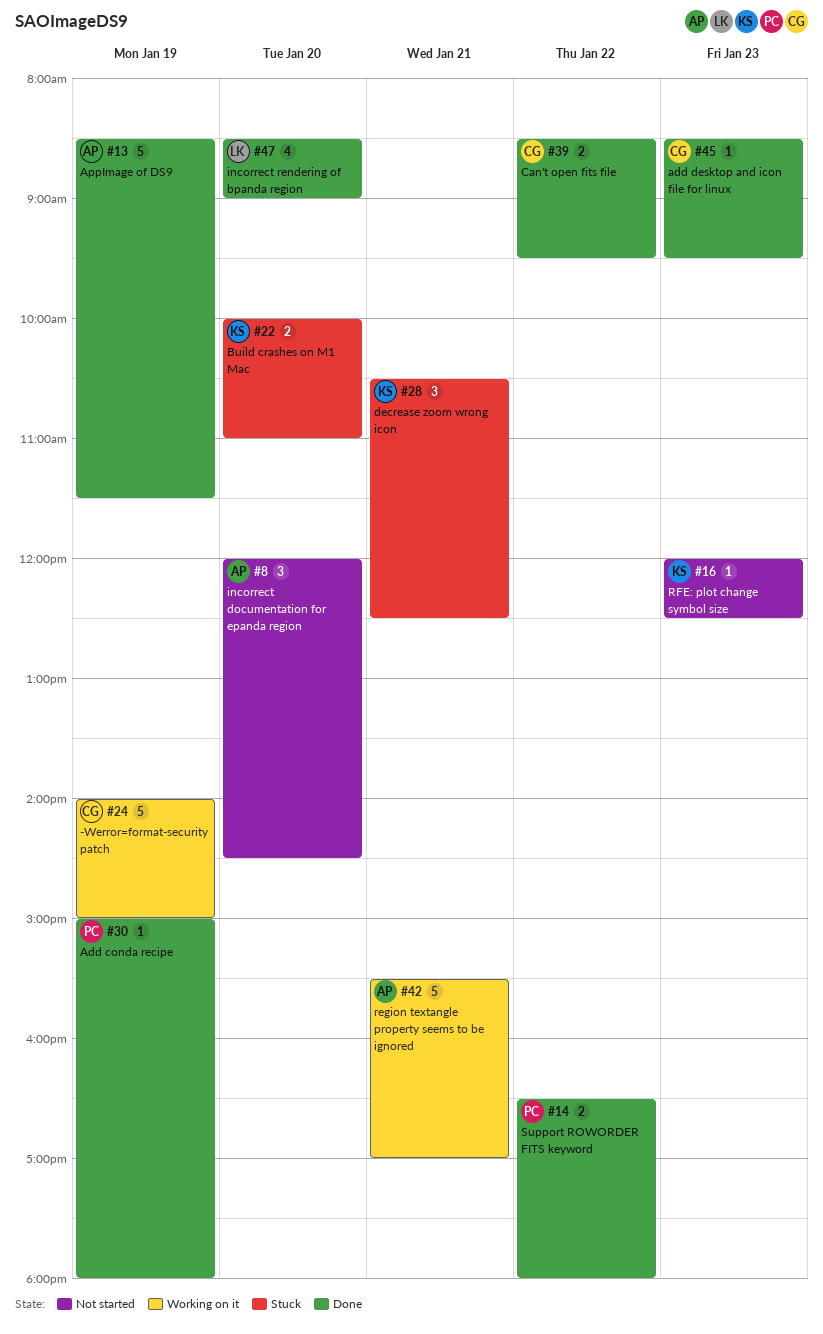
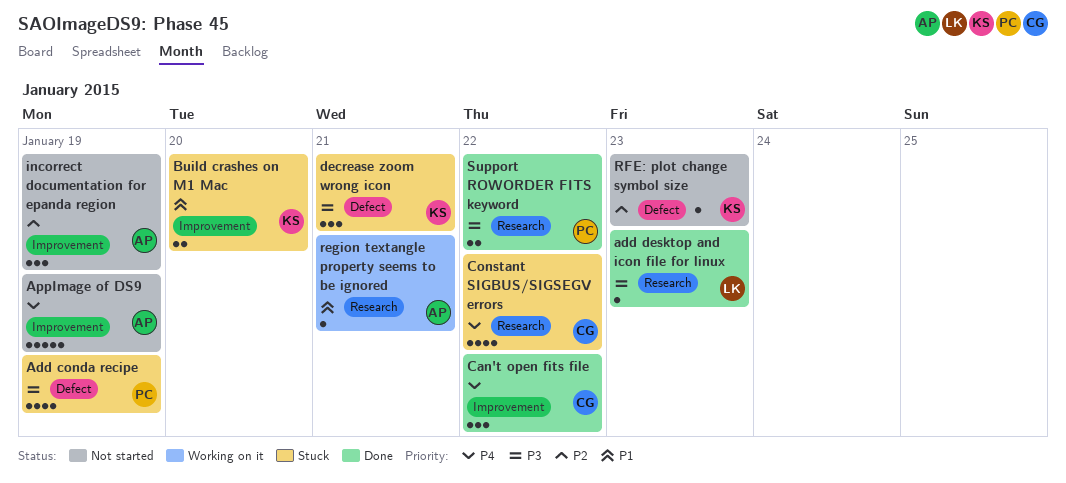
-Werror=format-security patch: present -> none
Add conda recipe, status: Done -> Stuck
Add conda recipe, estimate: 1 -> 4
add desktop and icon file for linux, owner: CG -> LK
AppImage of DS9, status: Done -> Not started
Can't open fits file, estimate: 2 -> 3
Constant SIGBUS/SIGSEGV errors: none -> present
incorrect documentation for epanda region, day: Jan 20 -> Jan 19
incorrect rendering of bpanda region: present -> none
region textangle property seems to be ignored, estimate: 5 -> 1

